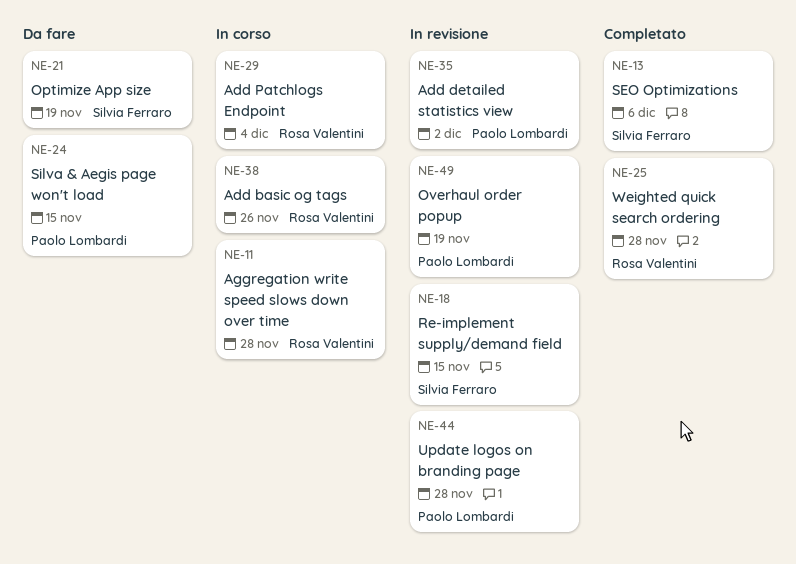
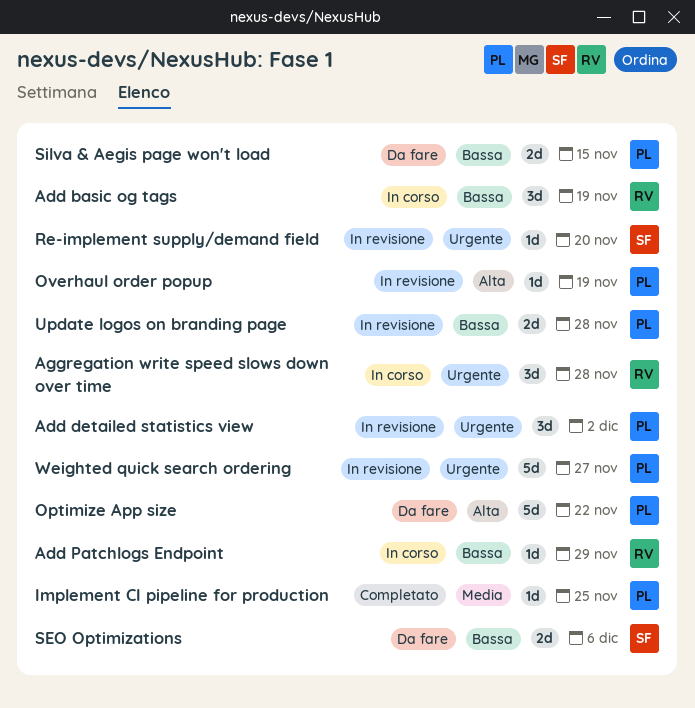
Add basic og tags, due: Nov 26 -> Nov 19
Add Patchlogs Endpoint, due: Dec 4 -> Nov 29
Implement CI pipeline for production: none -> present
Optimize App size, owner: Silvia Ferraro -> Paolo Lombardi
Optimize App size, due: Nov 19 -> Nov 22
Re-implement supply/demand field, due: Nov 15 -> Nov 20
SEO Optimizations, status: Completato -> Da fare
Weighted quick search ordering, status: Completato -> In revisione
Weighted quick search ordering, owner: Rosa Valentini -> Paolo Lombardi
Weighted quick search ordering, due: Nov 28 -> Nov 27

